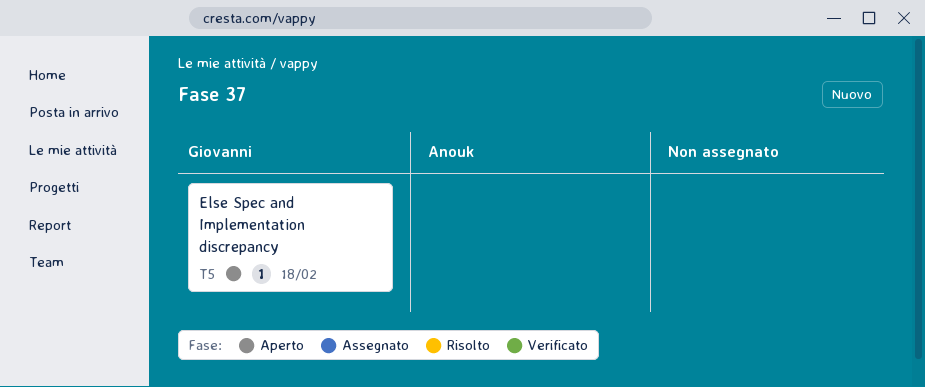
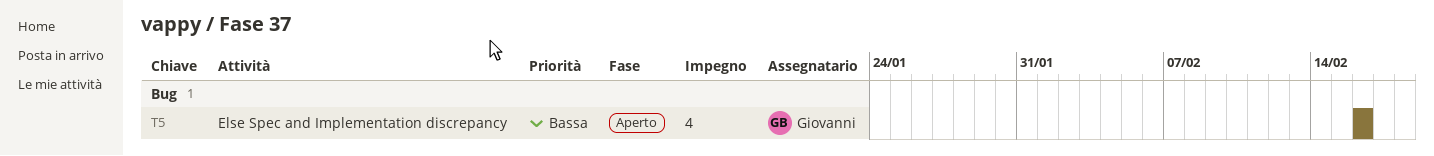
T5, estimate: 1 -> 4
T5, due: Feb 18 -> Feb 16

